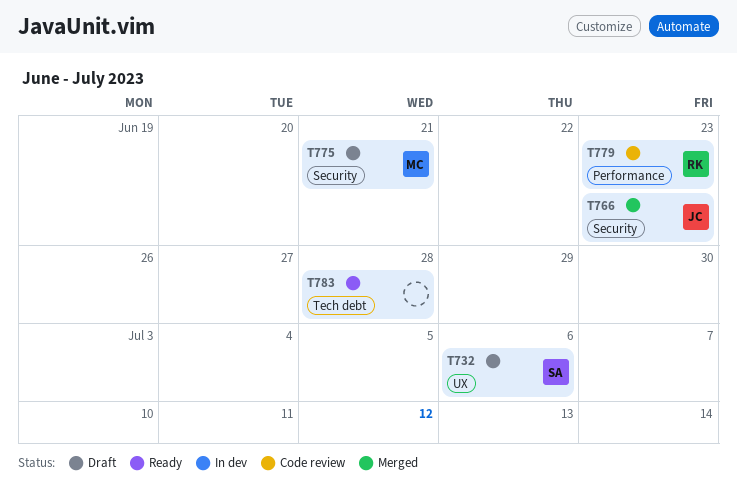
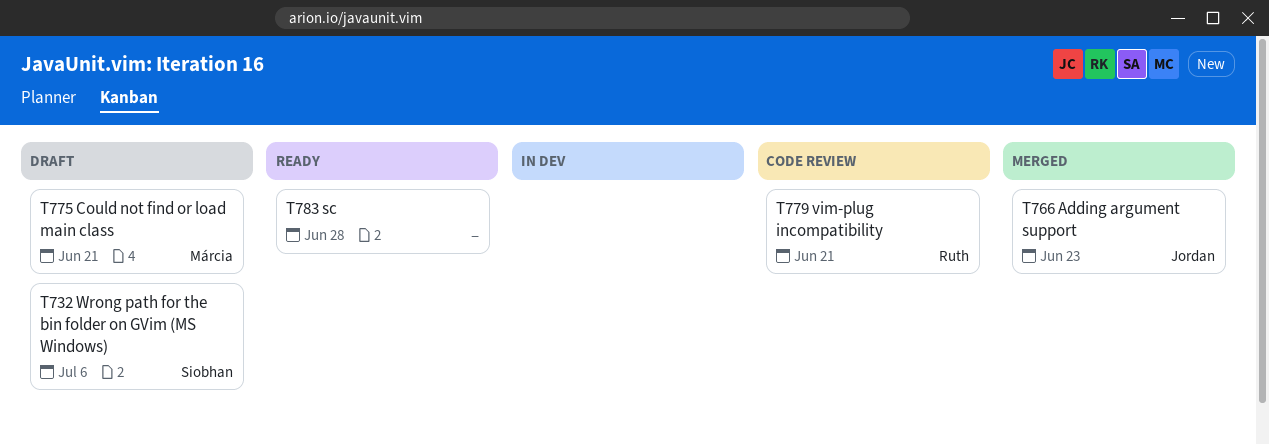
T779, due: Jun 23 -> Jun 21

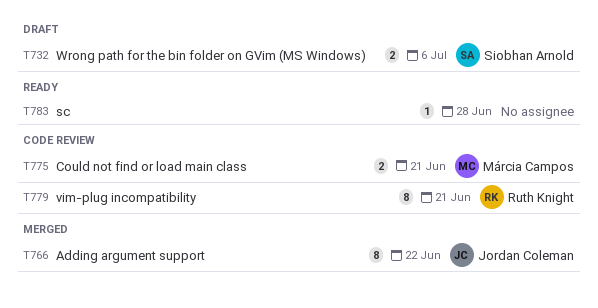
T766, due: Jun 23 -> Jun 22
T775, status: Draft -> Code review

